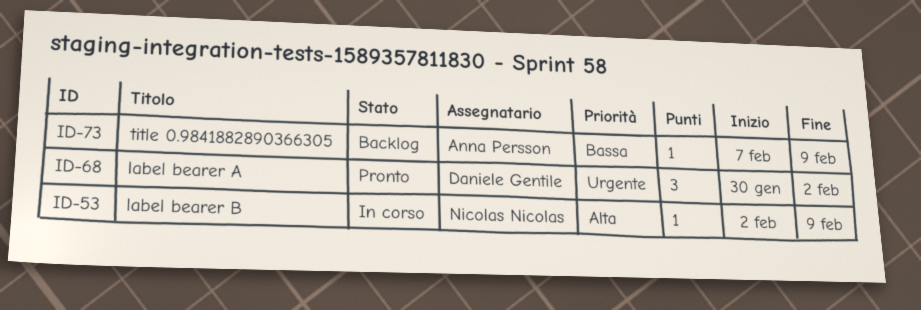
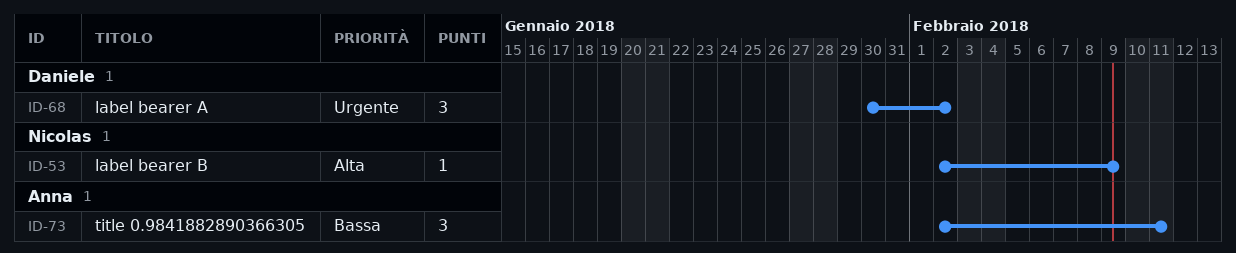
ID-73, estimate: 1 -> 3
ID-73, start: Feb 7 -> Feb 2
ID-73, due: Feb 9 -> Feb 11

